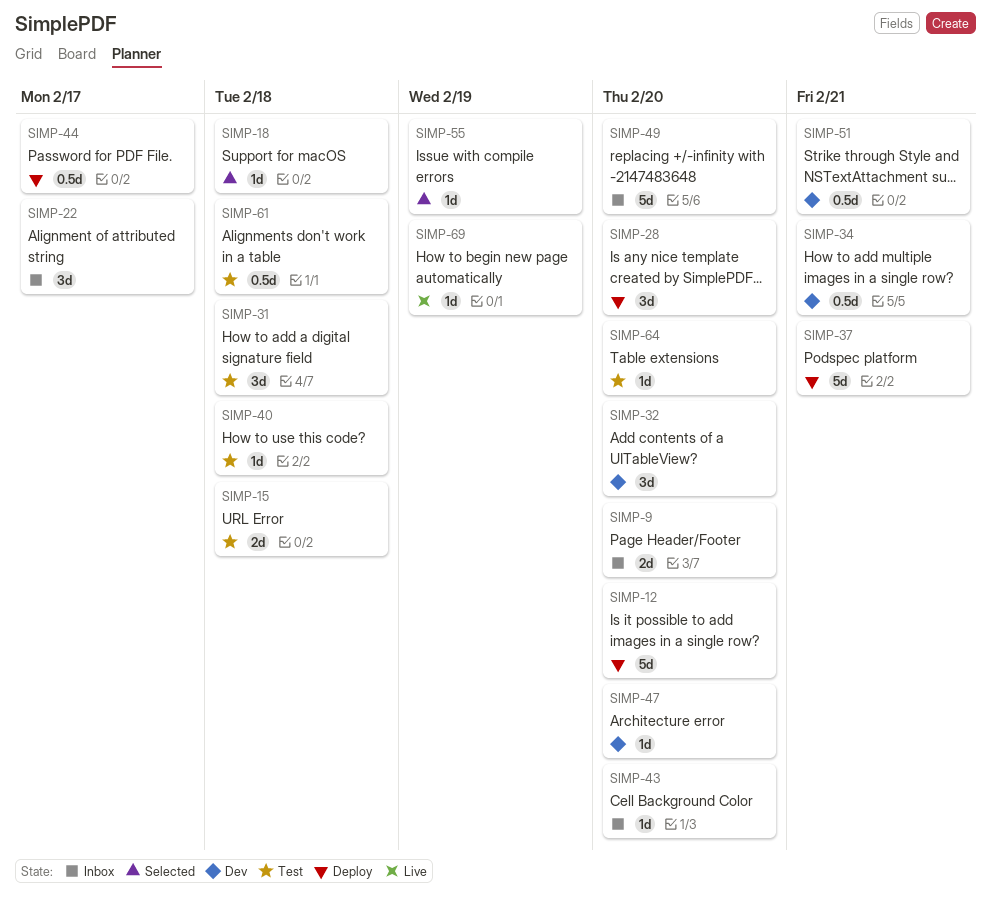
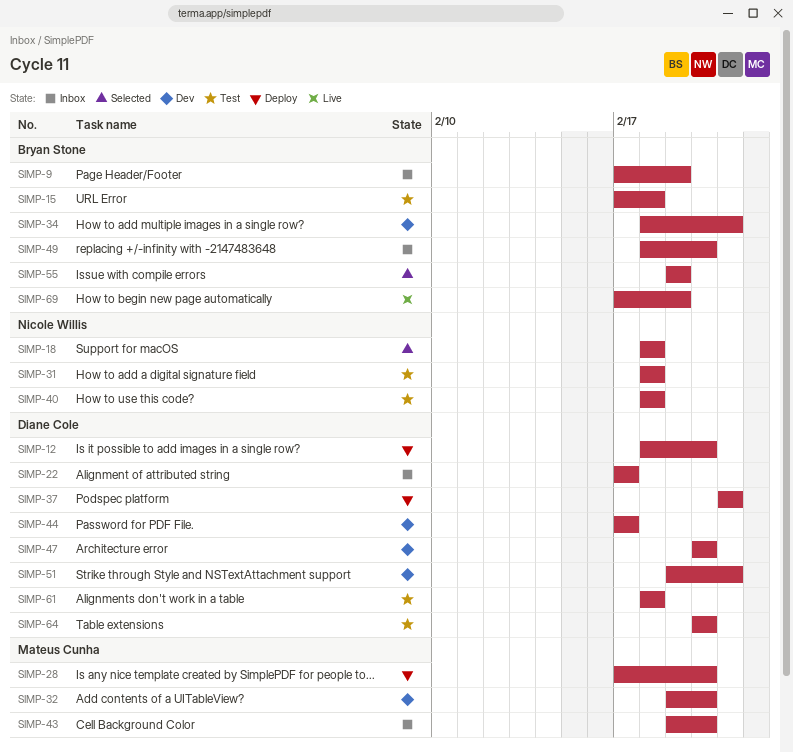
SIMP-9, due: Feb 20 -> Feb 19
SIMP-44, status: Deploy -> Dev

